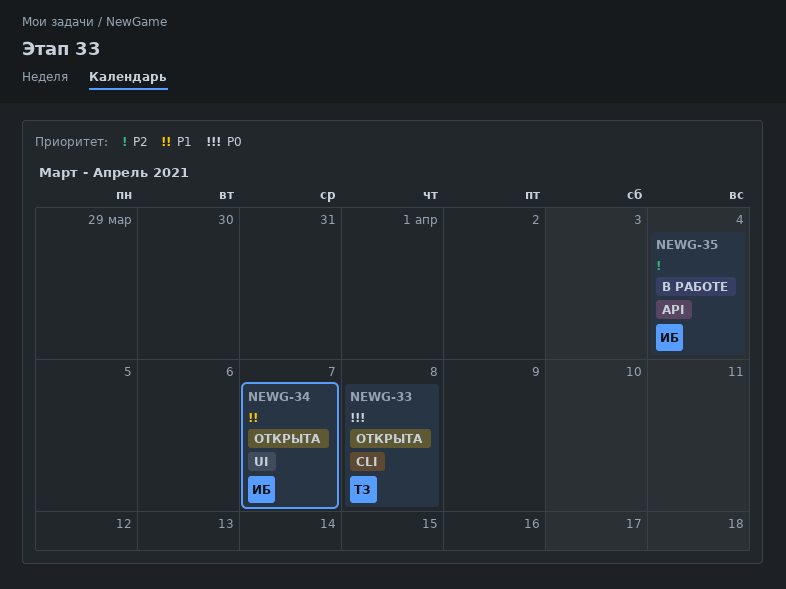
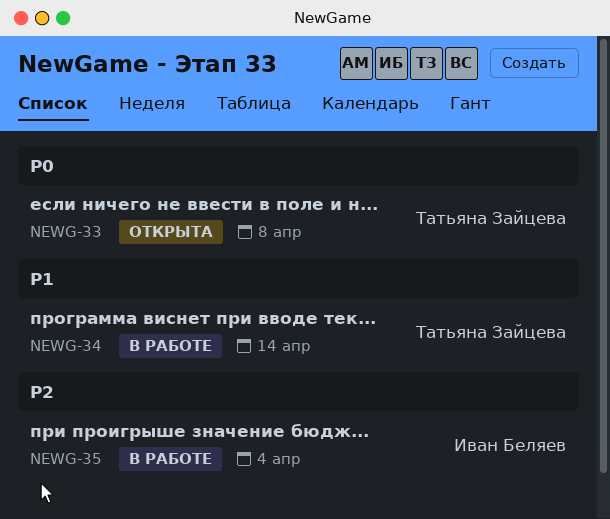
NEWG-34, status: Открыта -> В работе
NEWG-34, owner: Иван Беляев -> Татьяна Зайцева
NEWG-34, due: Apr 7 -> Apr 14

